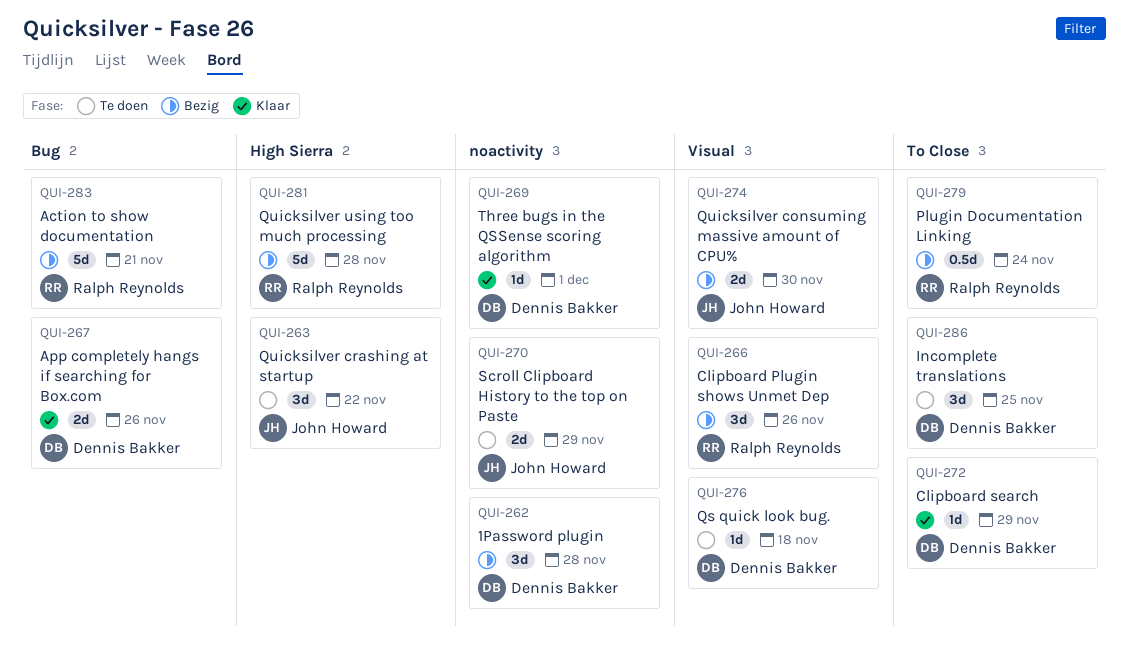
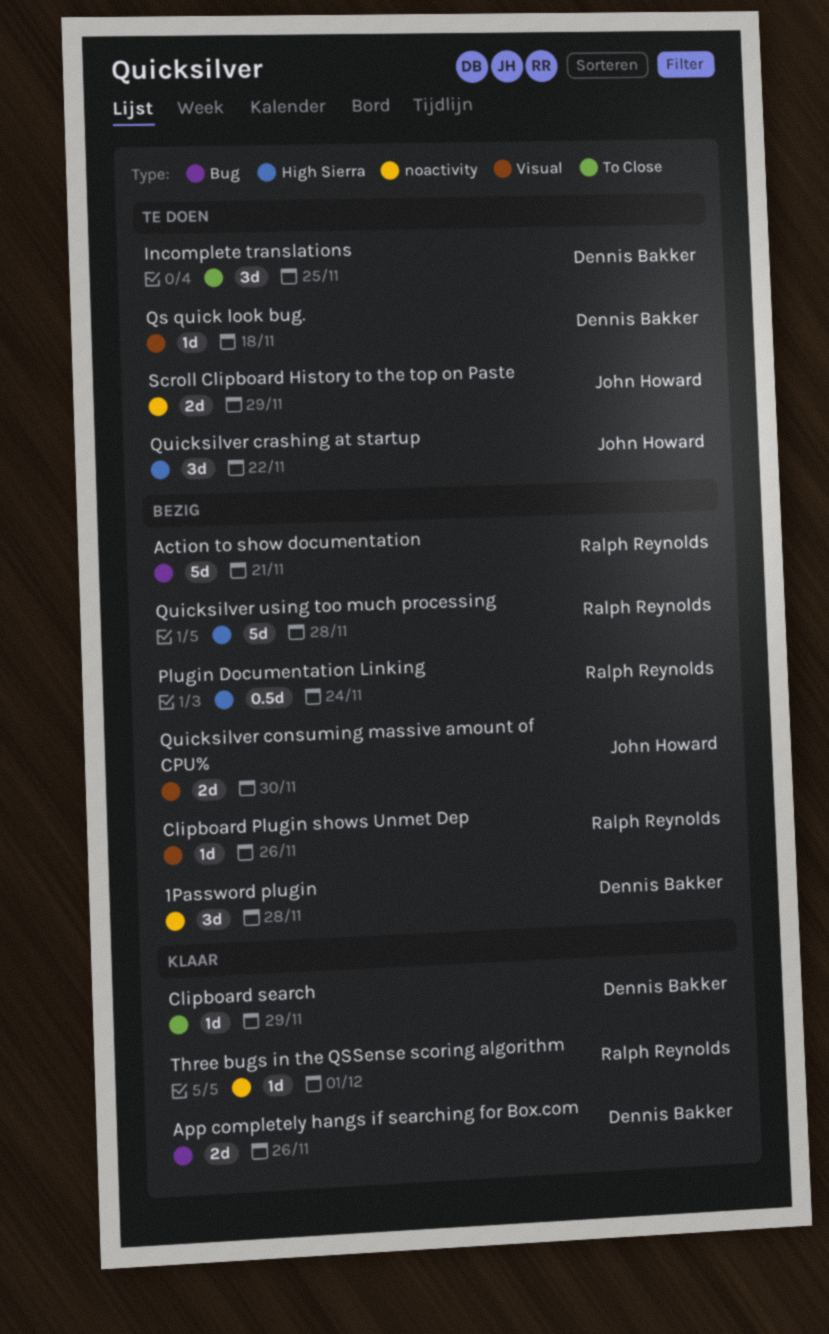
Clipboard Plugin shows Unmet Dep, estimate: 3d -> 1d
Plugin Documentation Linking, label: To Close -> High Sierra
Three bugs in the QSSense scoring algorithm, owner: Dennis Bakker -> Ralph Reynolds

